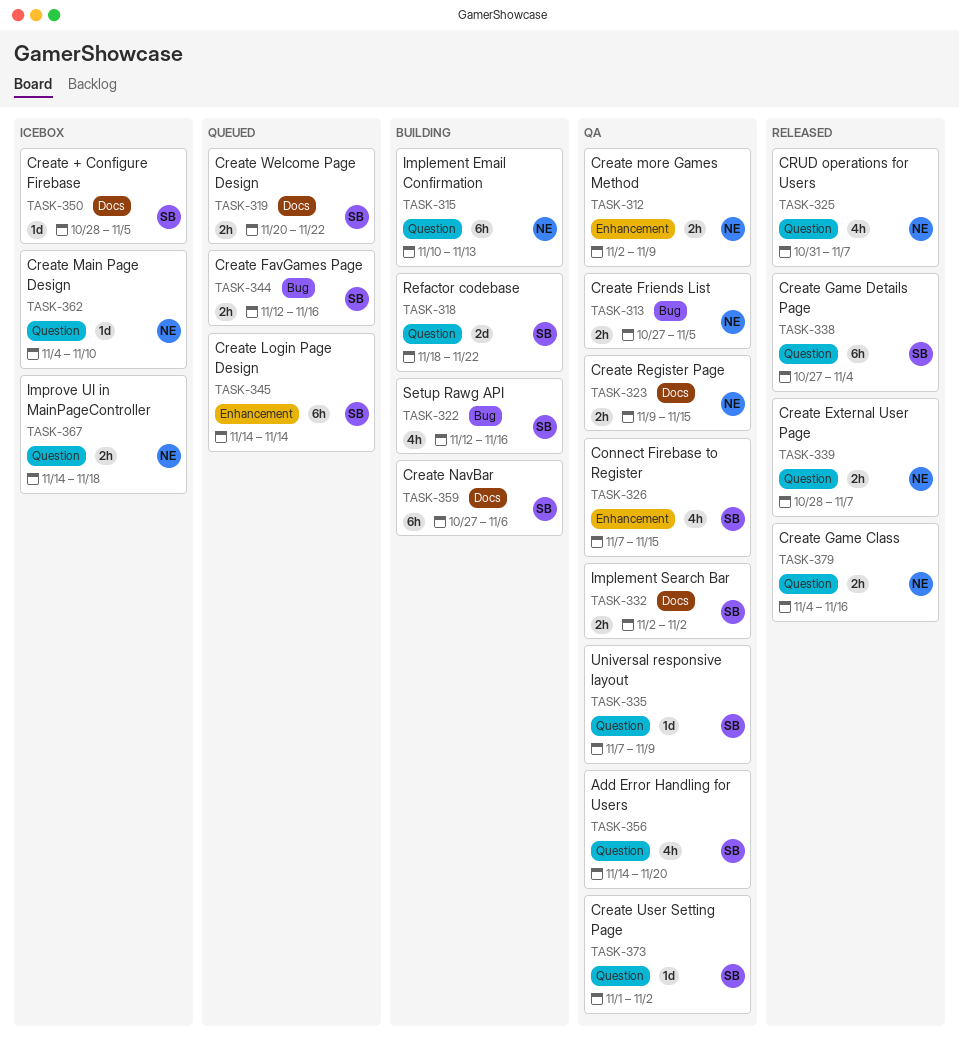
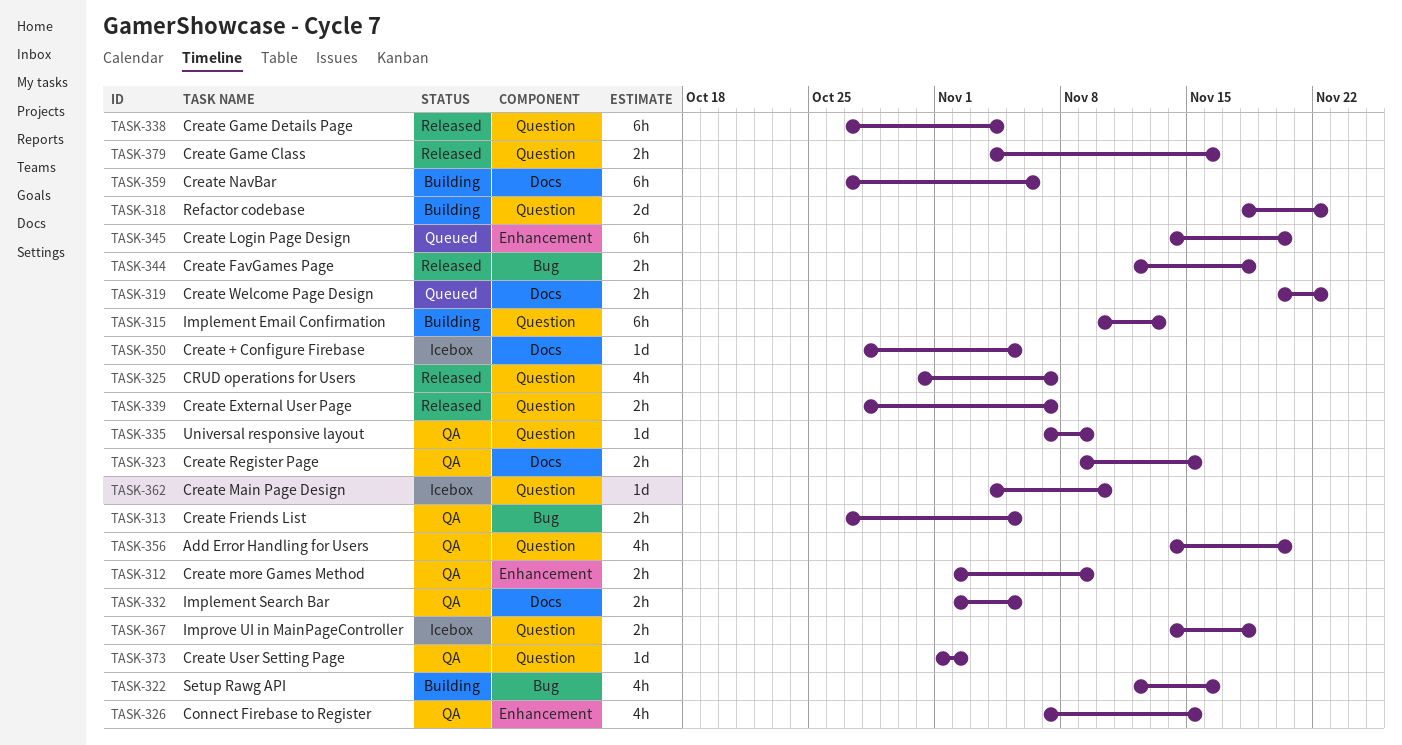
TASK-332, due: Nov 2 -> Nov 5
TASK-344, status: Queued -> Released
TASK-344, due: Nov 16 -> Nov 18
TASK-345, due: Nov 14 -> Nov 20

